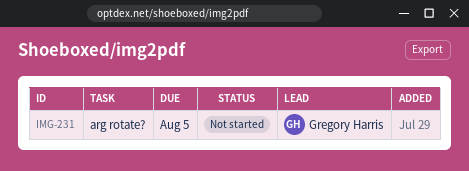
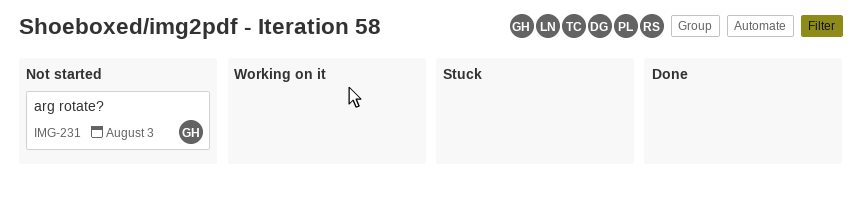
IMG-231, due: Aug 5 -> Aug 3

